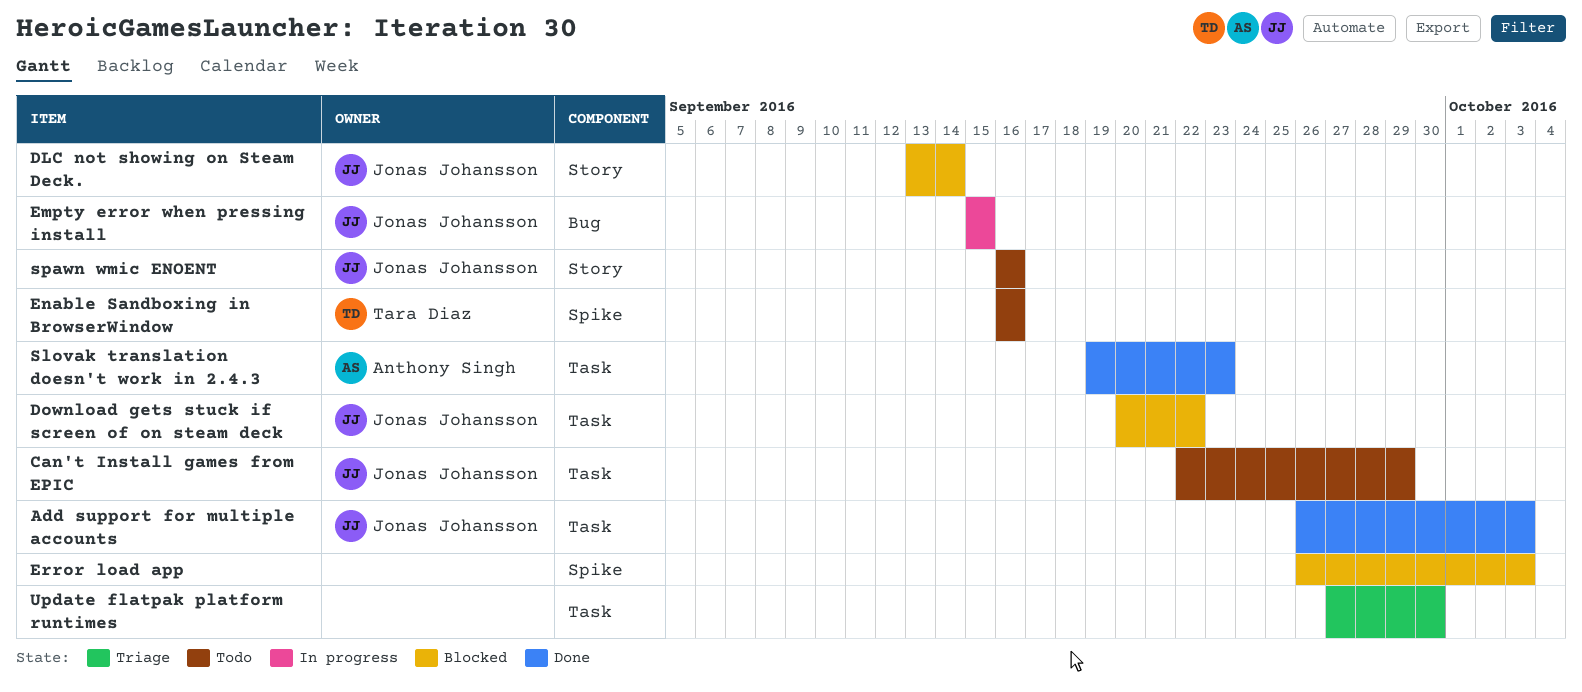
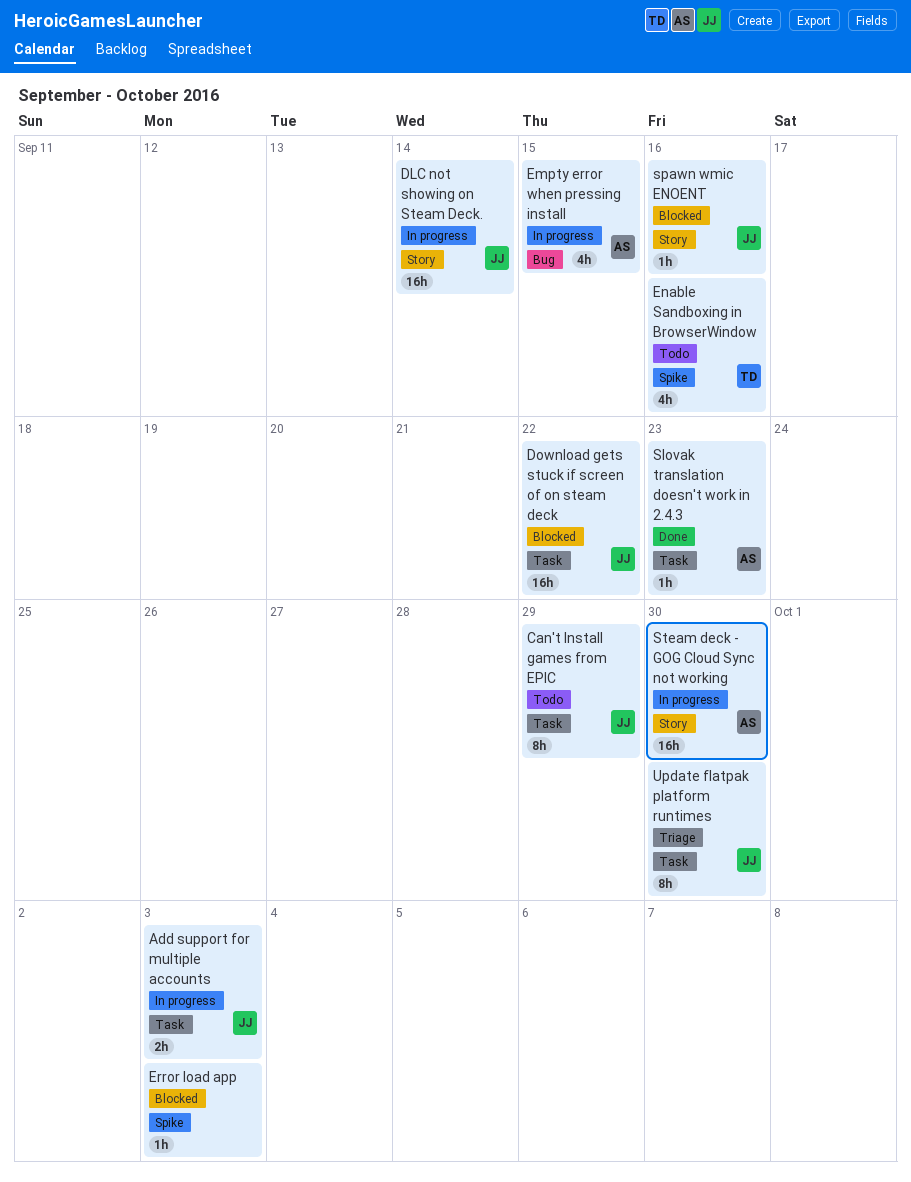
Add support for multiple accounts, status: Done -> In progress
DLC not showing on Steam Deck., status: Blocked -> In progress
Empty error when pressing install, owner: Jonas Johansson -> Anthony Singh
spawn wmic ENOENT, status: Todo -> Blocked
Steam deck - GOG Cloud Sync not working: none -> present
Update flatpak platform runtimes, owner: none -> Jonas Johansson

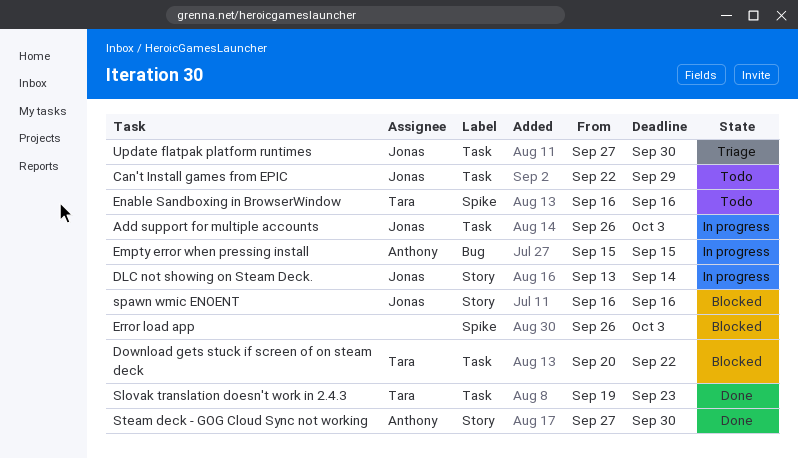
Download gets stuck if screen of on steam deck, owner: Jonas -> Tara
Slovak translation doesn't work in 2.4.3, owner: Anthony -> Tara
Steam deck - GOG Cloud Sync not working, status: In progress -> Done

